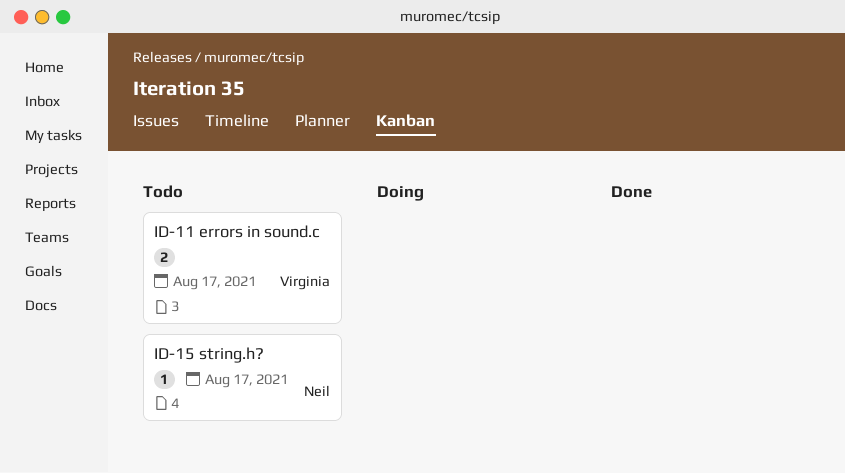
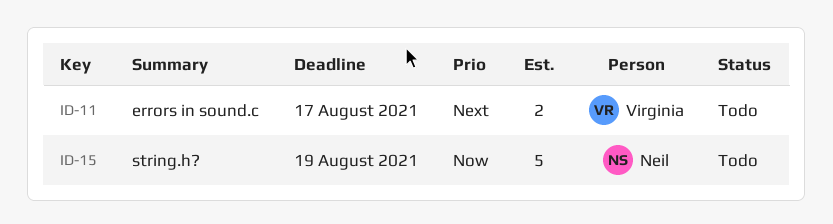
ID-15, estimate: 1 -> 5
ID-15, due: Aug 17 -> Aug 19

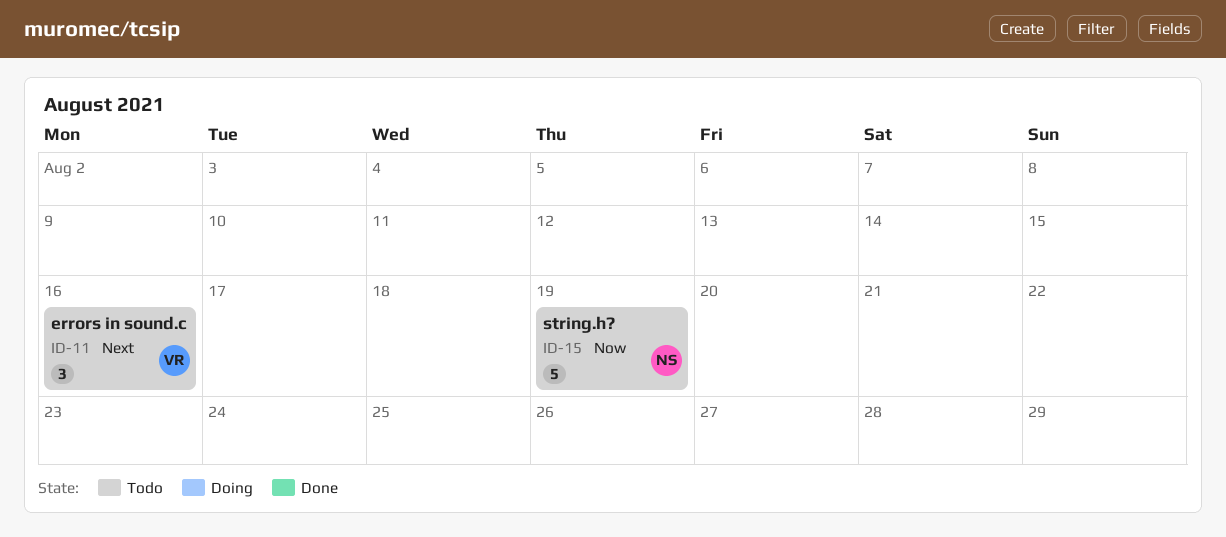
ID-11, estimate: 2 -> 3
ID-11, due: Aug 17 -> Aug 16

